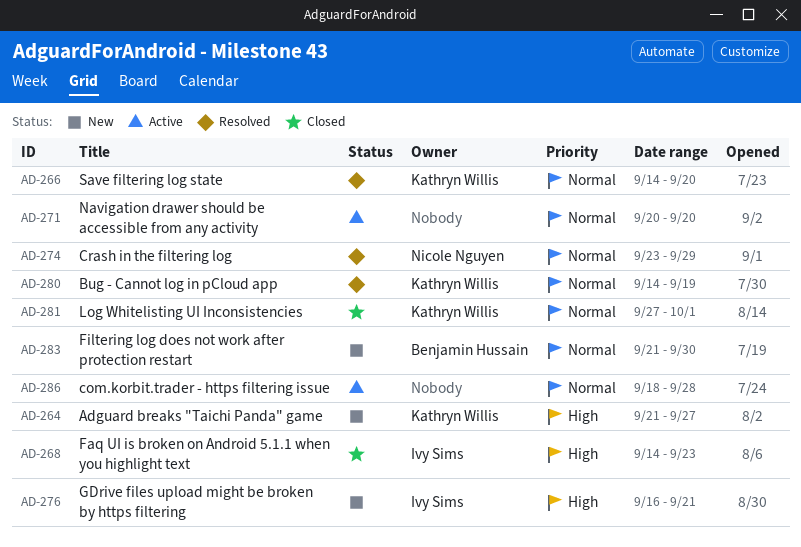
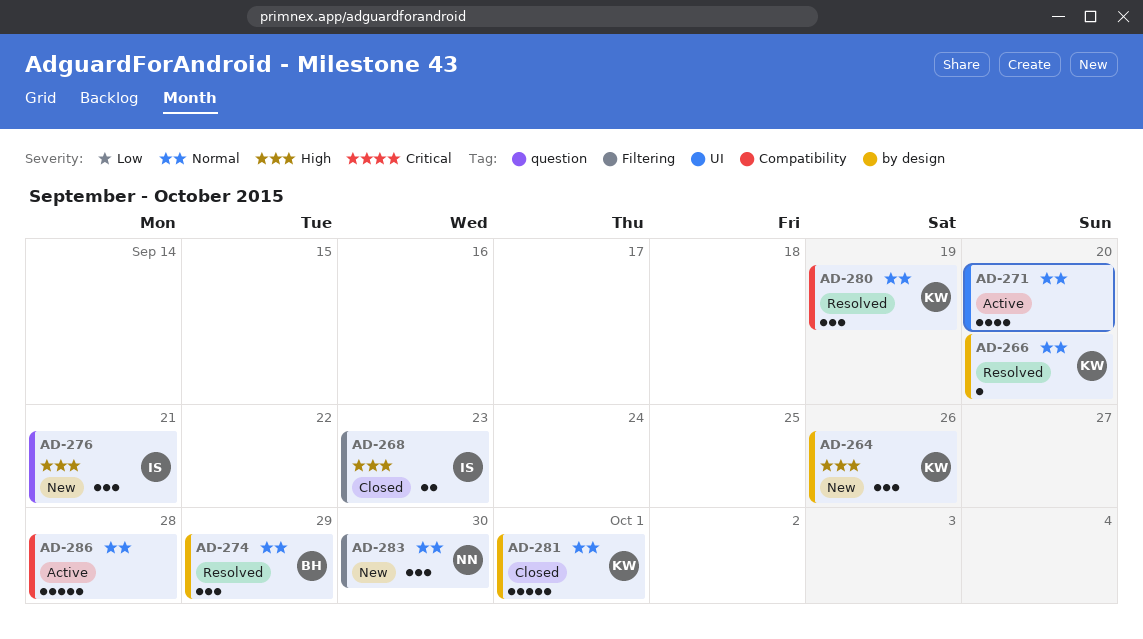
AD-264, due: Sep 27 -> Sep 26
AD-274, owner: Nicole Nguyen -> Benjamin Hussain
AD-283, owner: Benjamin Hussain -> Nicole Nguyen

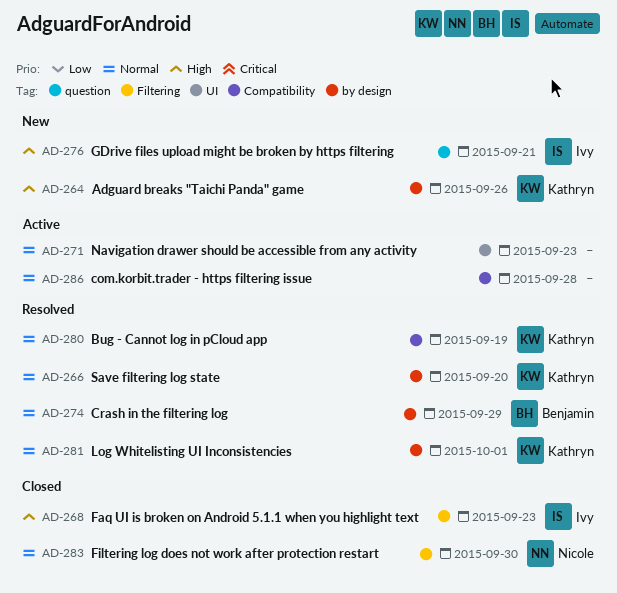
AD-271, due: Sep 20 -> Sep 23
AD-281, status: Closed -> Resolved
AD-283, status: New -> Closed

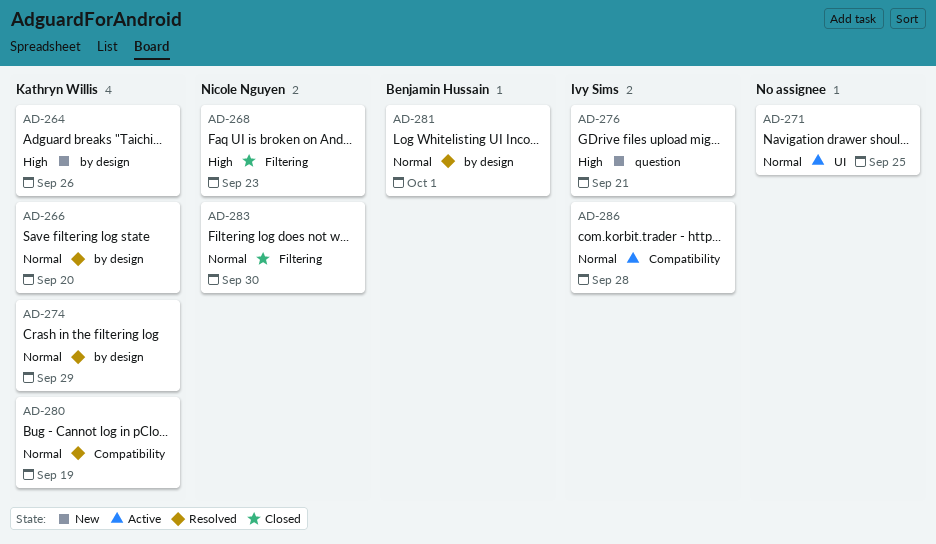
AD-268, owner: Ivy Sims -> Nicole Nguyen
AD-271, due: Sep 23 -> Sep 25
AD-274, owner: Benjamin Hussain -> Kathryn Willis
AD-281, owner: Kathryn Willis -> Benjamin Hussain
AD-286, owner: none -> Ivy Sims

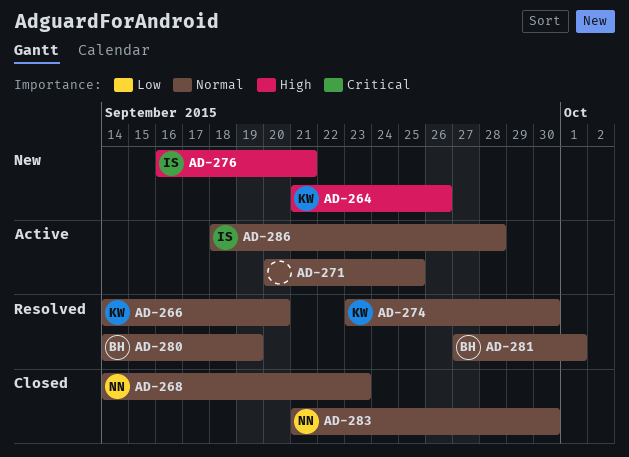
AD-268, priority: High -> Normal
AD-274, due: Sep 29 -> Sep 30
AD-280, owner: Kathryn Willis -> Benjamin Hussain

